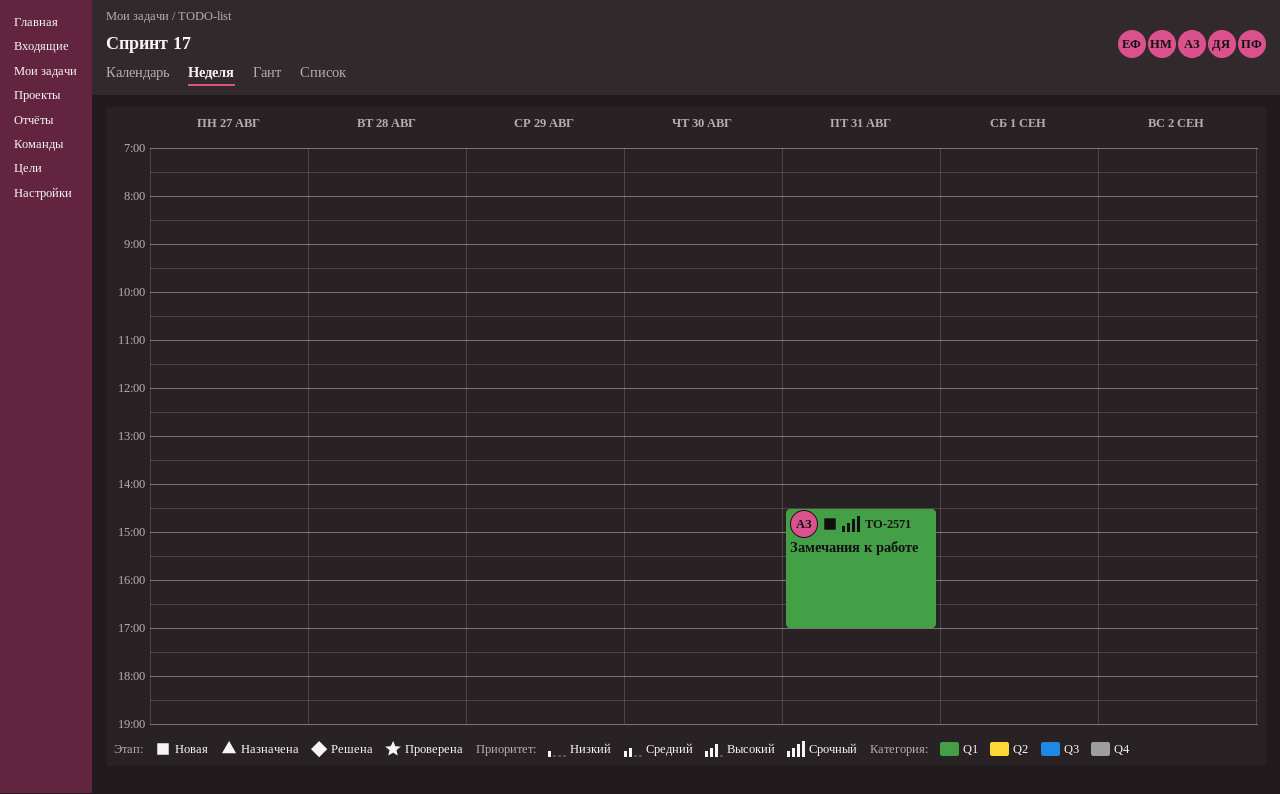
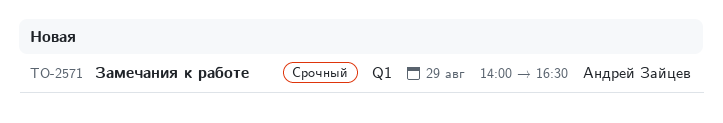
TO-2571, day: Aug 31 -> Aug 29
TO-2571, begins: 14:30 -> 14:00
TO-2571, ends: 17:00 -> 16:30

